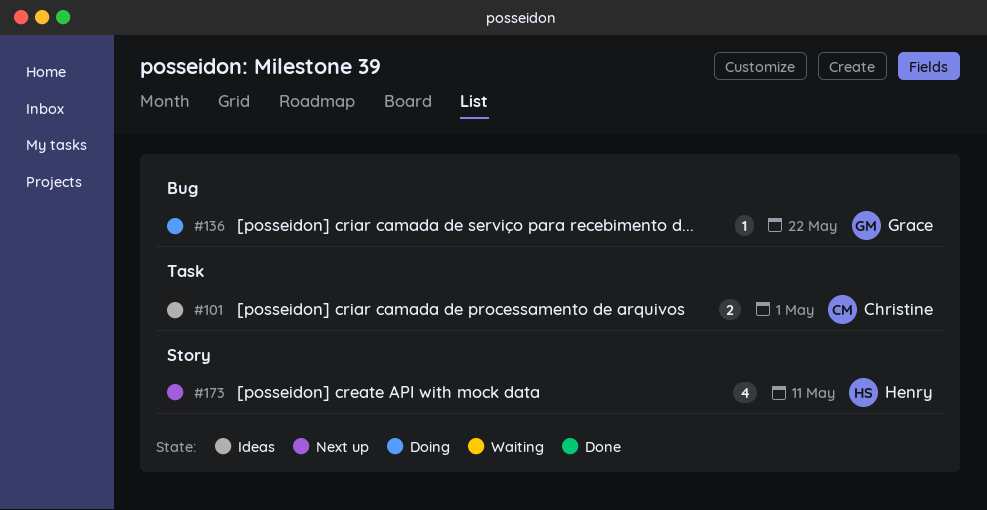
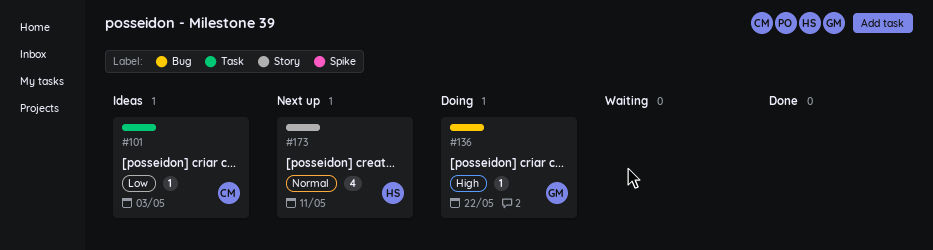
#101, estimate: 2 -> 1
#101, due: May 1 -> May 3

